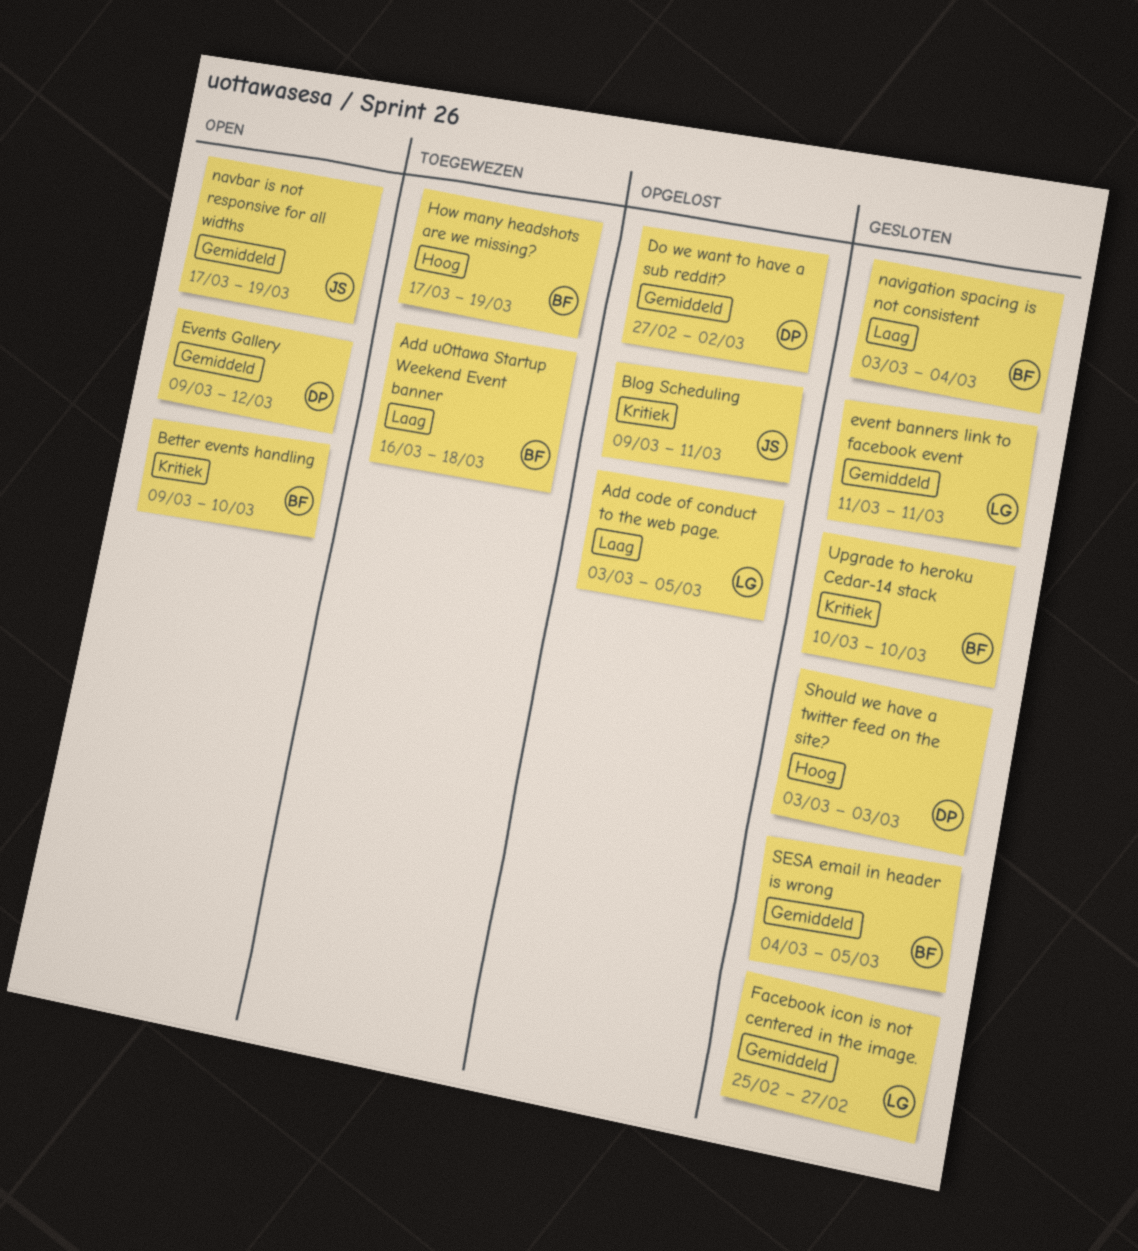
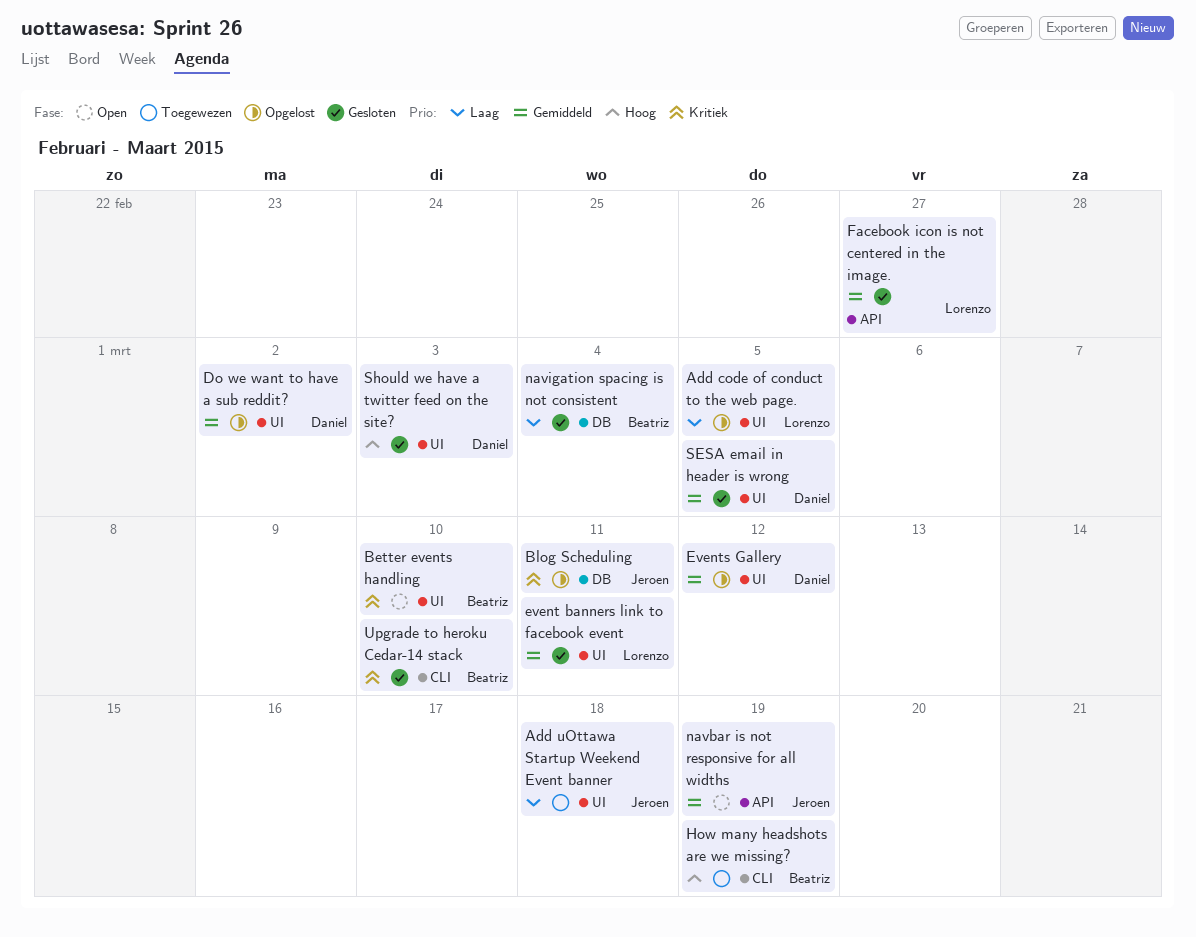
Add uOttawa Startup Weekend Event banner, owner: Beatriz -> Jeroen
Events Gallery, status: Open -> Opgelost
SESA email in header is wrong, owner: Beatriz -> Daniel

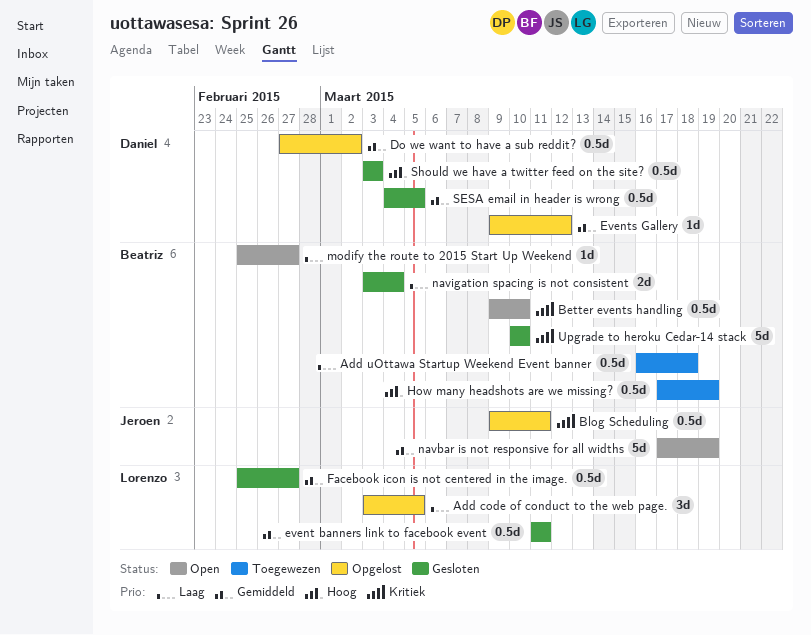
Add uOttawa Startup Weekend Event banner, owner: Jeroen -> Beatriz
modify the route to 2015 Start Up Weekend: none -> present

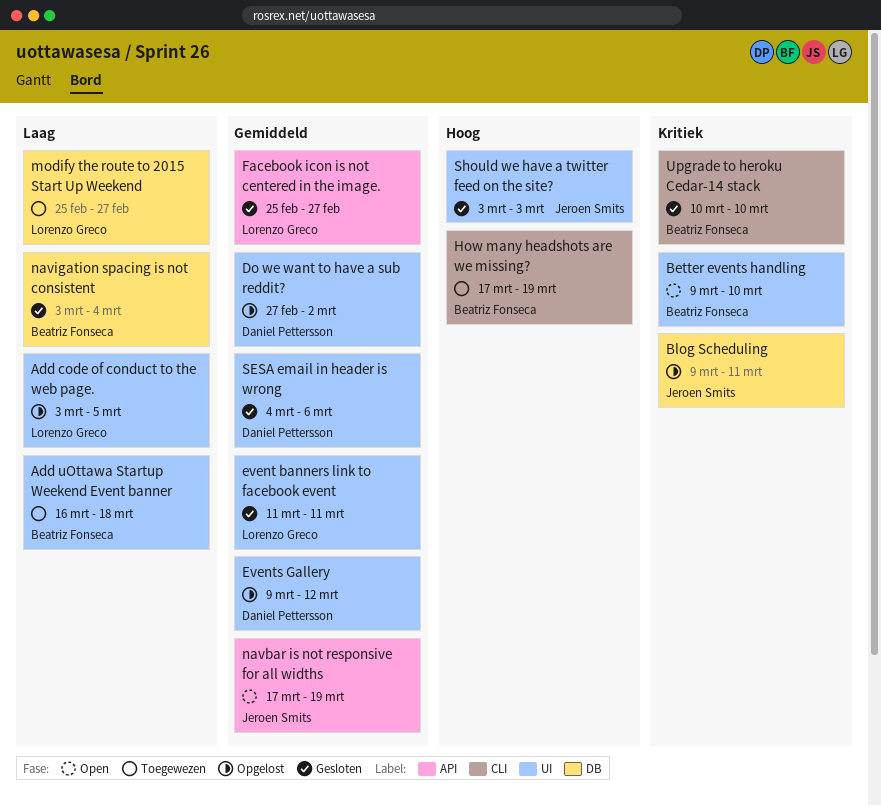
modify the route to 2015 Start Up Weekend, status: Open -> Toegewezen
modify the route to 2015 Start Up Weekend, owner: Beatriz Fonseca -> Lorenzo Greco
SESA email in header is wrong, due: Mar 5 -> Mar 6
Should we have a twitter feed on the site?, owner: Daniel Pettersson -> Jeroen Smits

